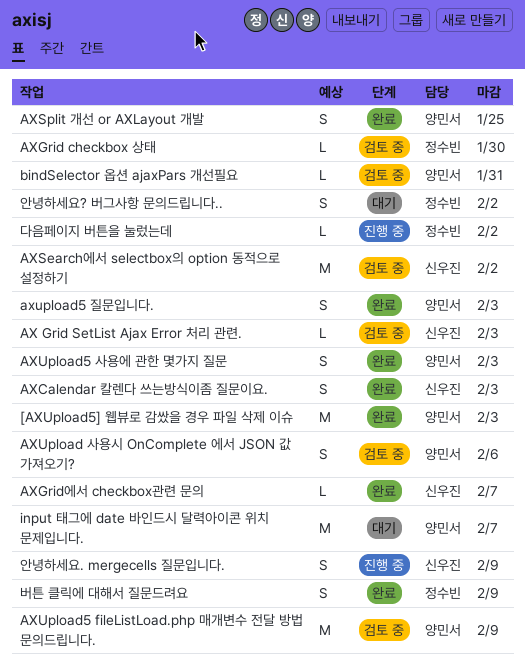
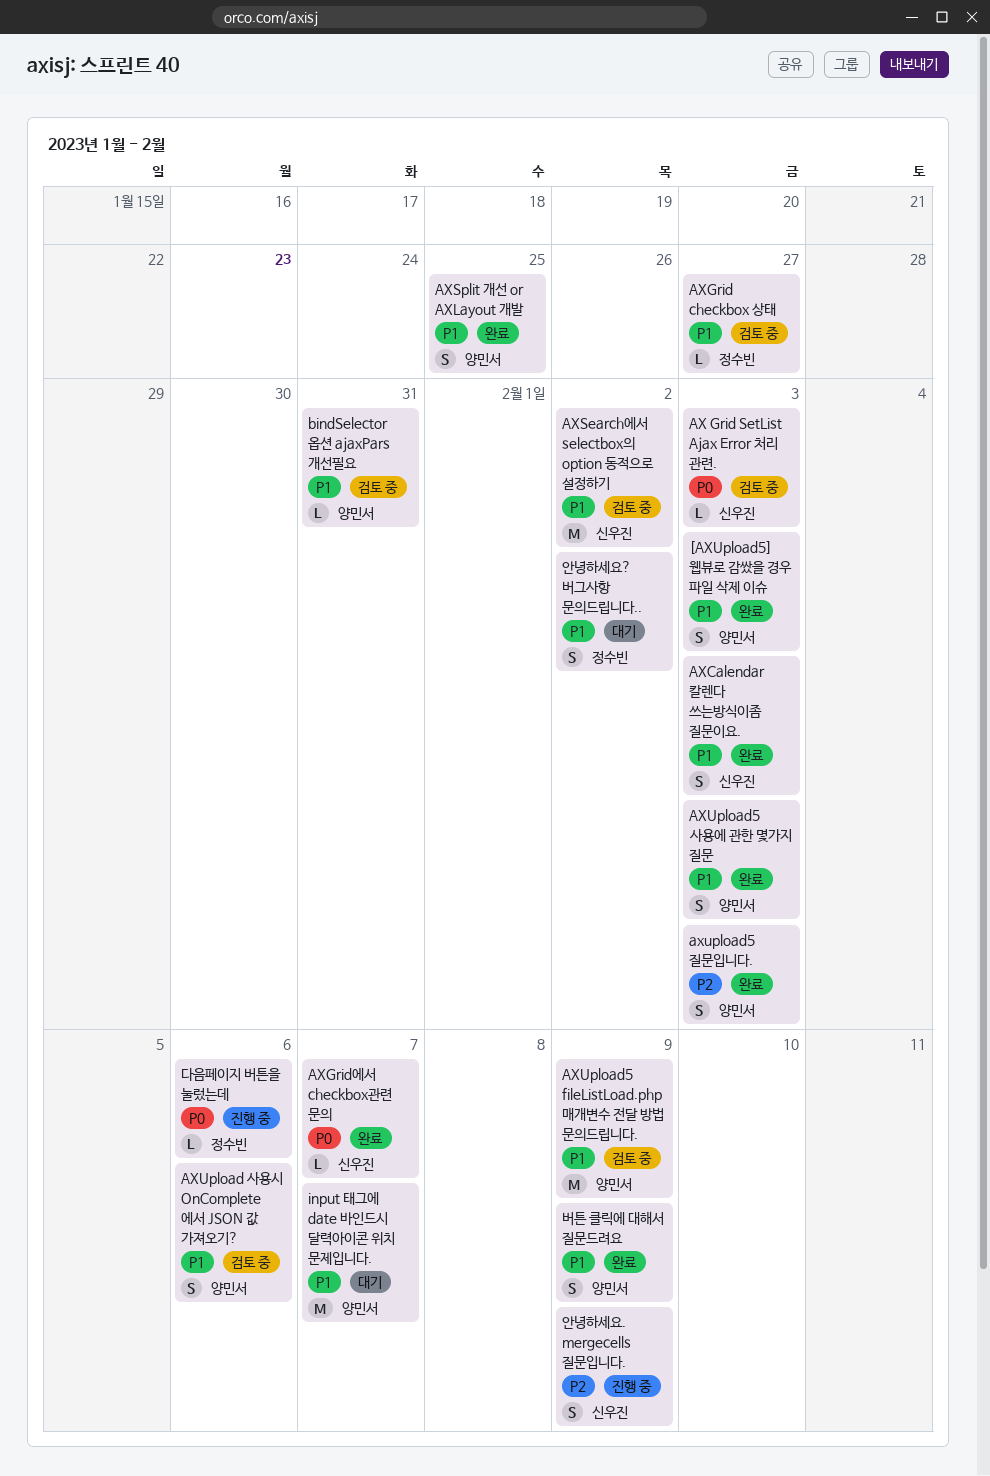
[AXUpload5] 웹뷰로 감쌌을 경우 파일 삭제 이슈, estimate: M -> S
AXGrid checkbox 상태, due: Jan 30 -> Jan 27
다음페이지 버튼을 눌렀는데, due: Feb 2 -> Feb 6
버튼 클릭에 대해서 질문드려요, owner: 정수빈 -> 양민서

